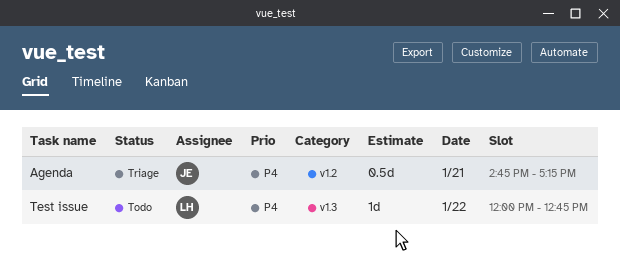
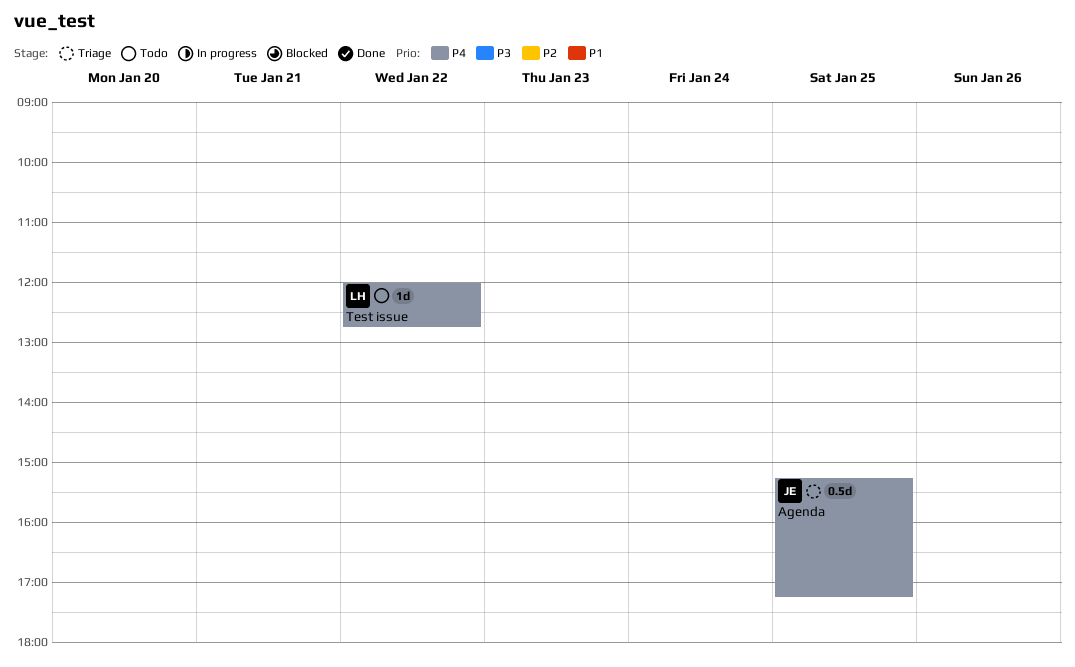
Agenda, day: Jan 21 -> Jan 25
Agenda, begins: 14:45 -> 15:15

